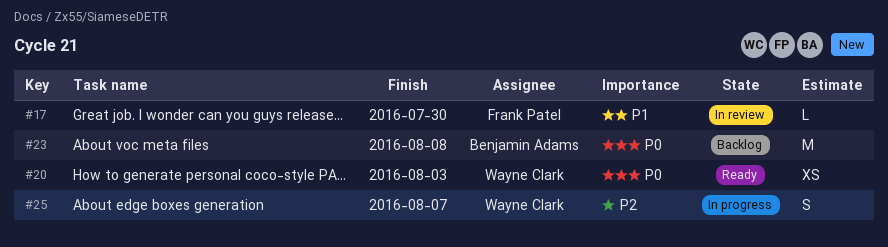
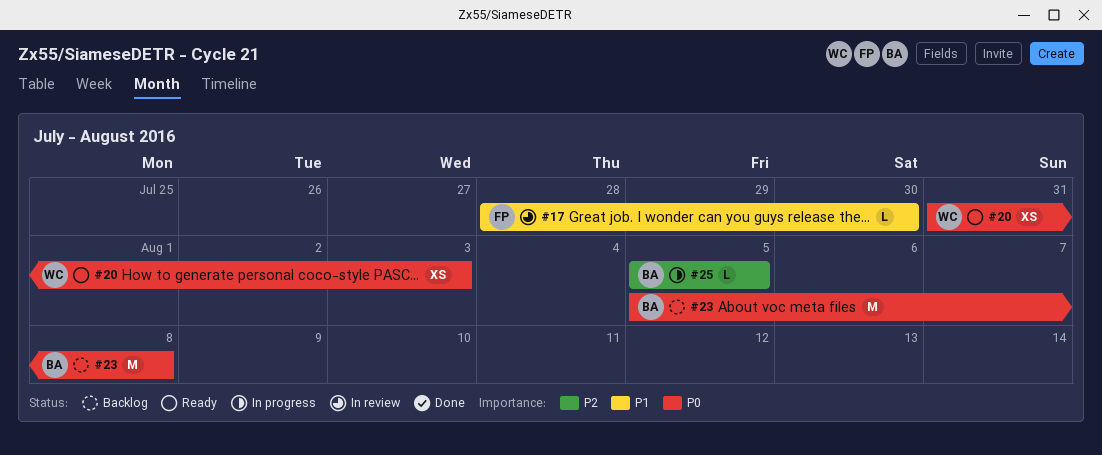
#25, owner: Wayne Clark -> Benjamin Adams
#25, estimate: S -> L
#25, due: Aug 7 -> Aug 5

